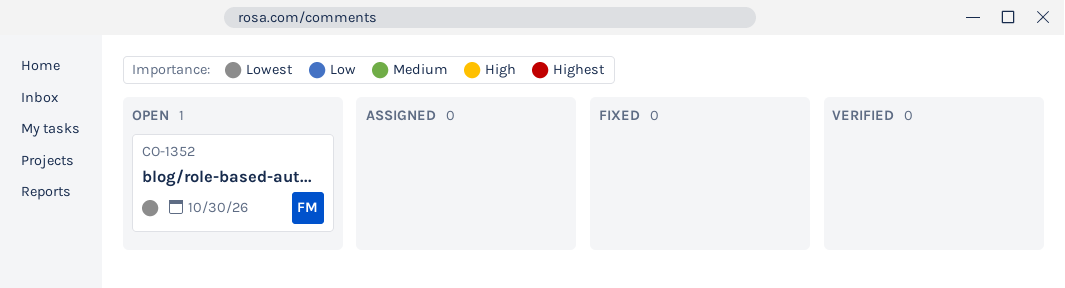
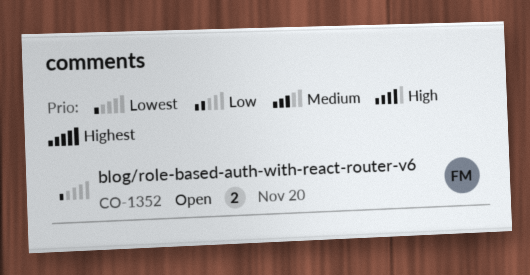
CO-1352, due: Oct 30 -> Nov 20

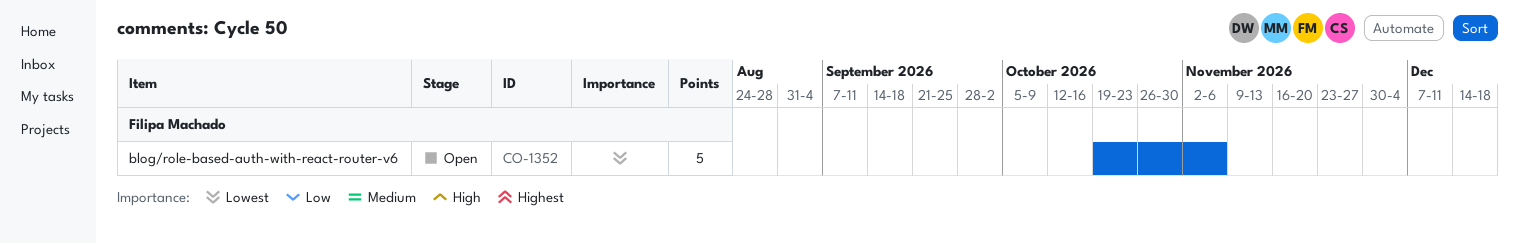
CO-1352, estimate: 2 -> 5
CO-1352, due: Nov 20 -> Nov 6

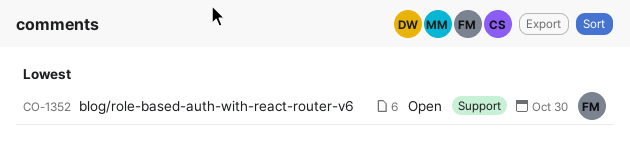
CO-1352, due: Nov 6 -> Oct 30

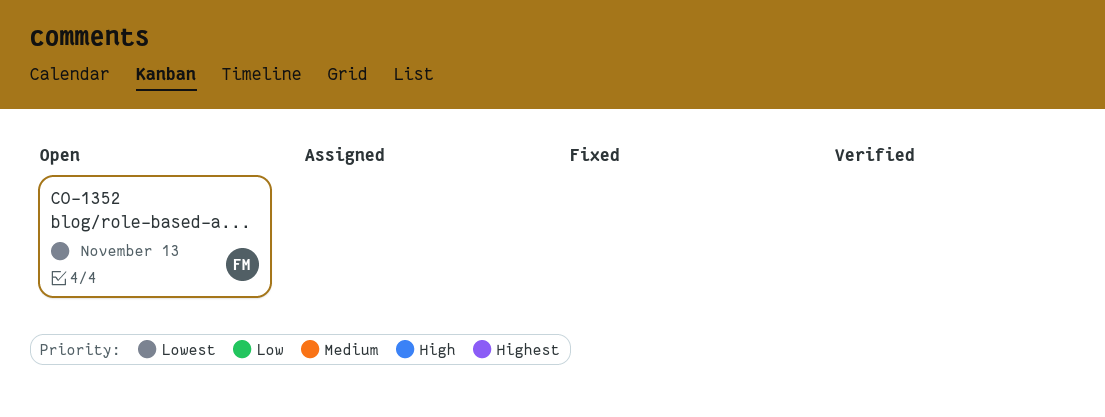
CO-1352, due: Oct 30 -> Nov 13

